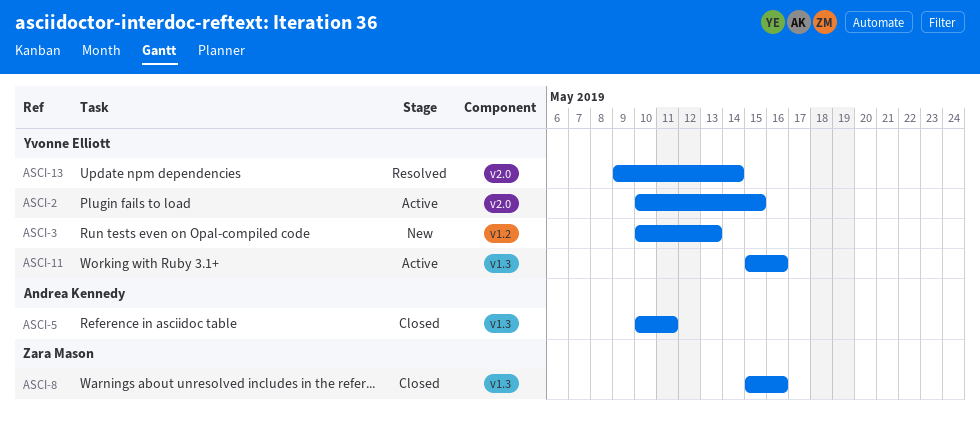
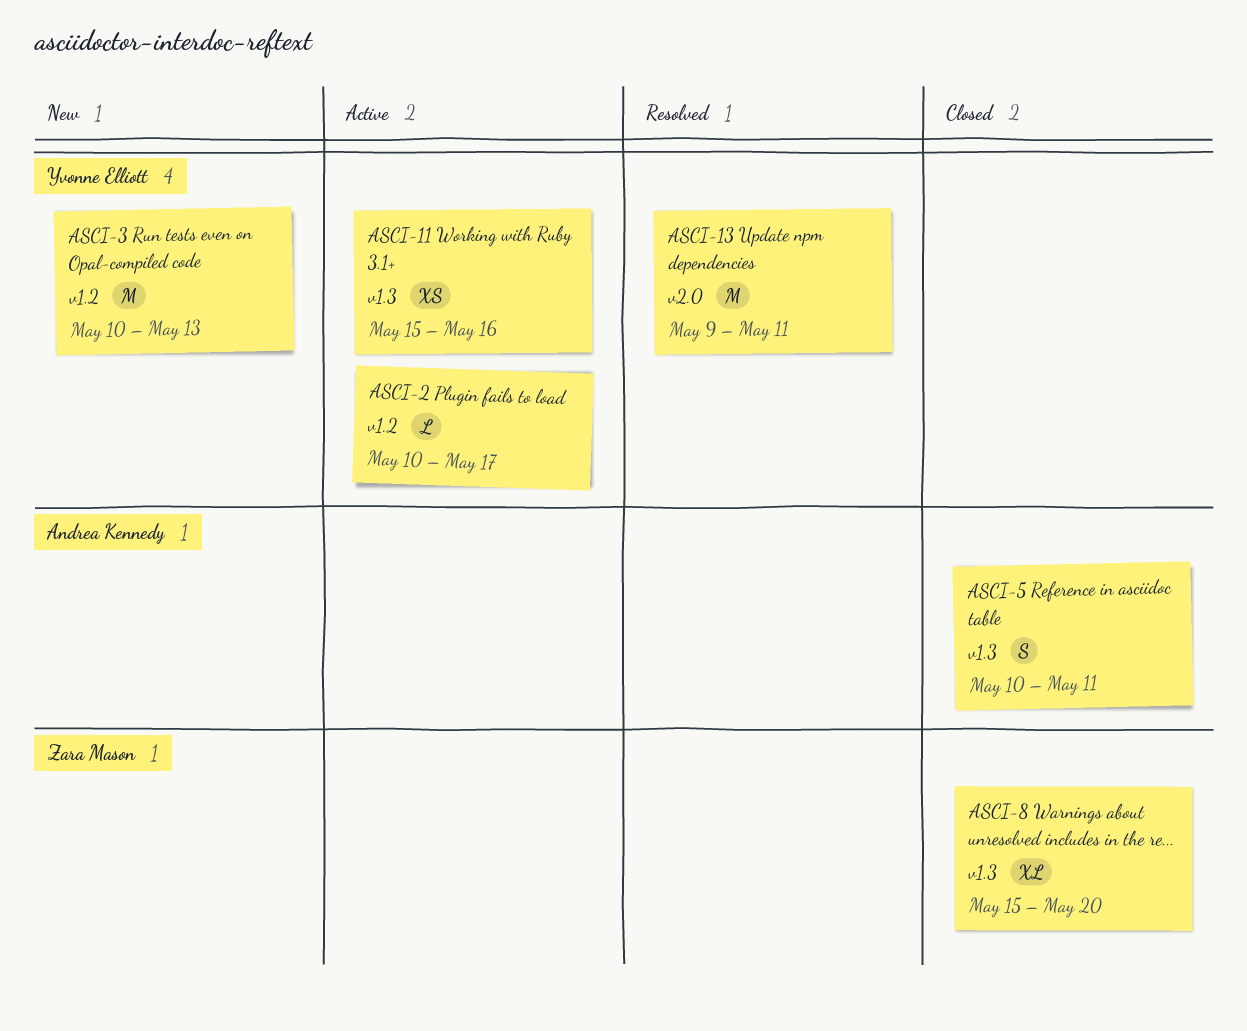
ASCI-2, label: v2.0 -> v1.2
ASCI-2, due: May 15 -> May 17
ASCI-8, due: May 16 -> May 20
ASCI-13, due: May 14 -> May 11

